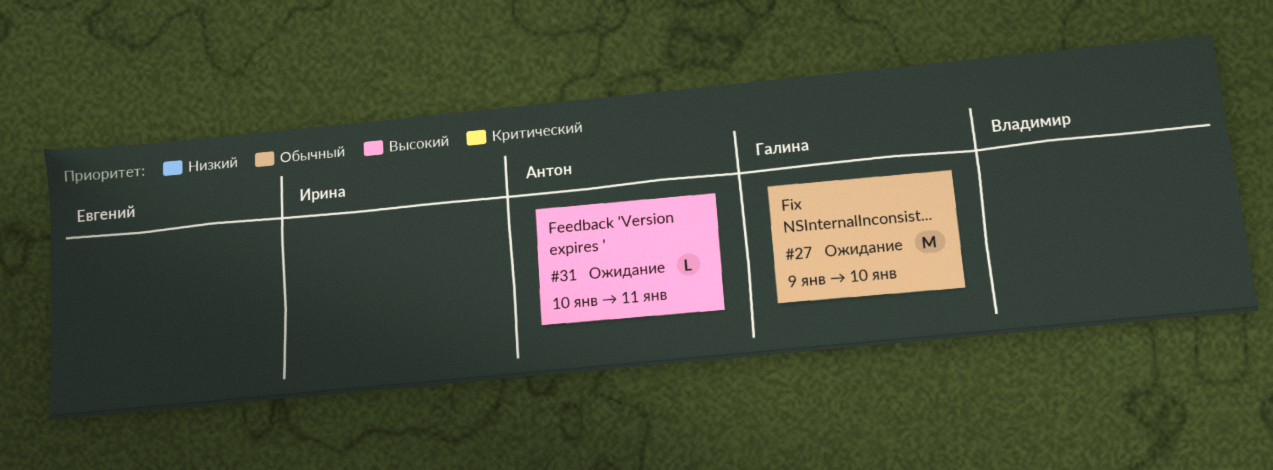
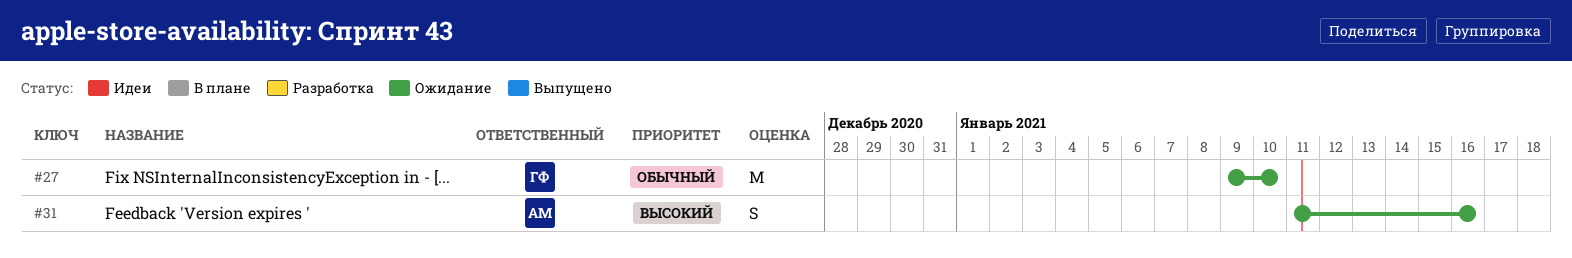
#31, estimate: L -> S
#31, start: Jan 10 -> Jan 11
#31, due: Jan 11 -> Jan 16

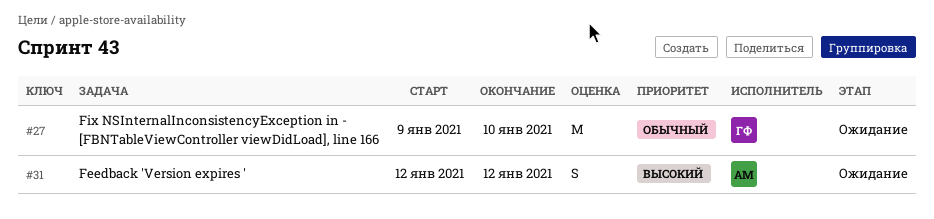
#31, start: Jan 11 -> Jan 12
#31, due: Jan 16 -> Jan 12

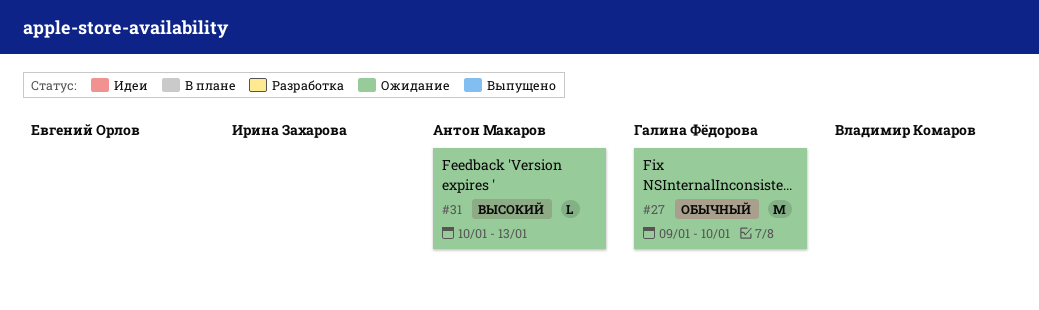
#31, estimate: S -> L
#31, start: Jan 12 -> Jan 10
#31, due: Jan 12 -> Jan 13

